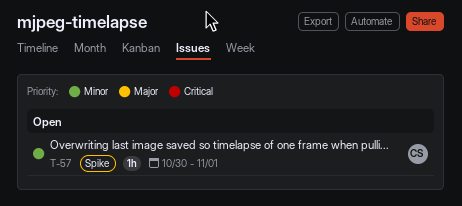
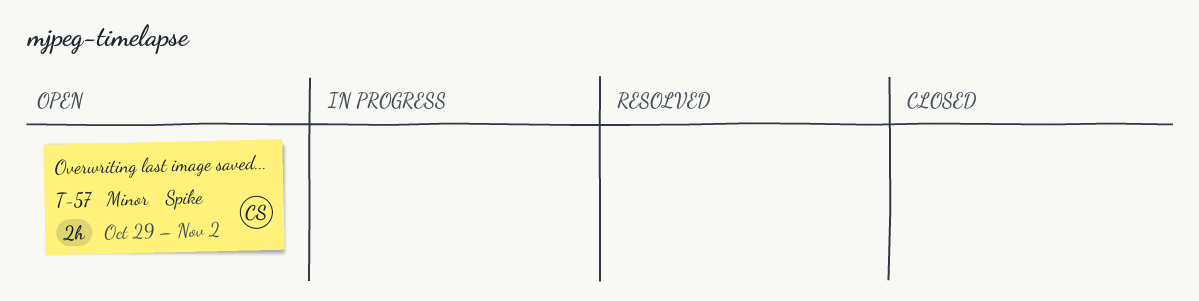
T-57, estimate: 1h -> 2h
T-57, start: Oct 30 -> Oct 29
T-57, due: Nov 1 -> Nov 2

